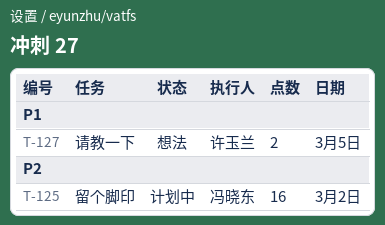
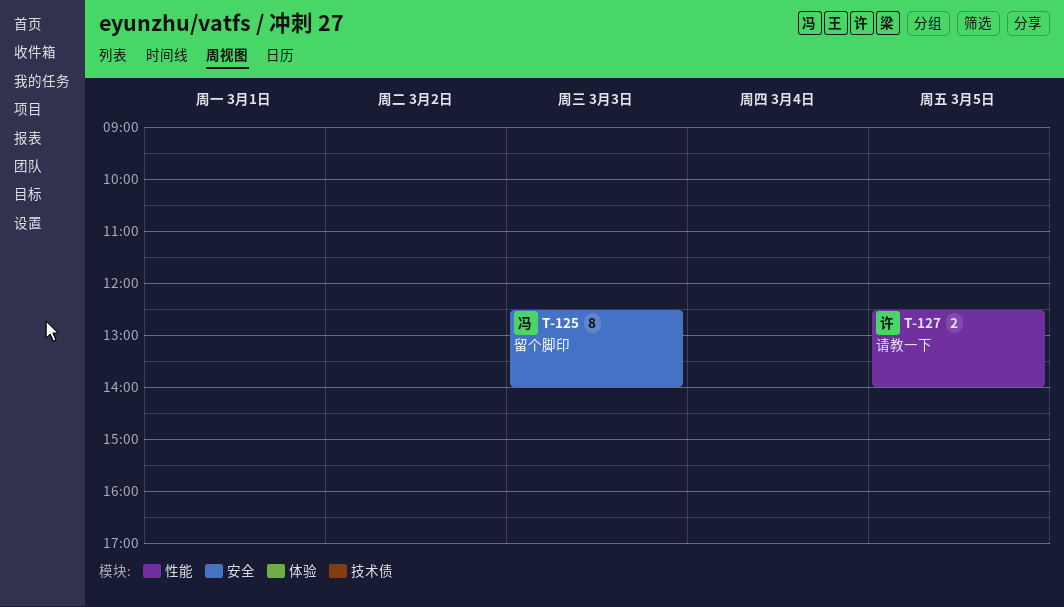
T-125, estimate: 16 -> 8
T-125, day: Mar 2 -> Mar 3

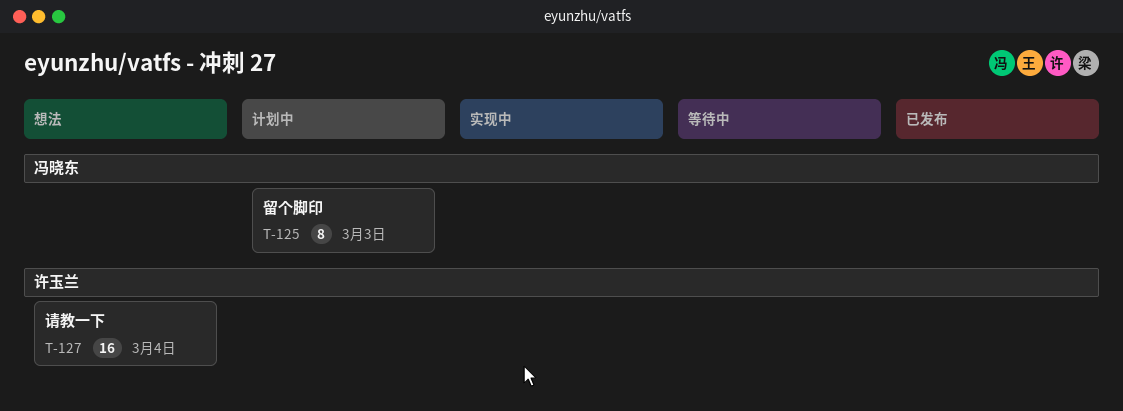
T-127, estimate: 2 -> 16
T-127, day: Mar 5 -> Mar 4

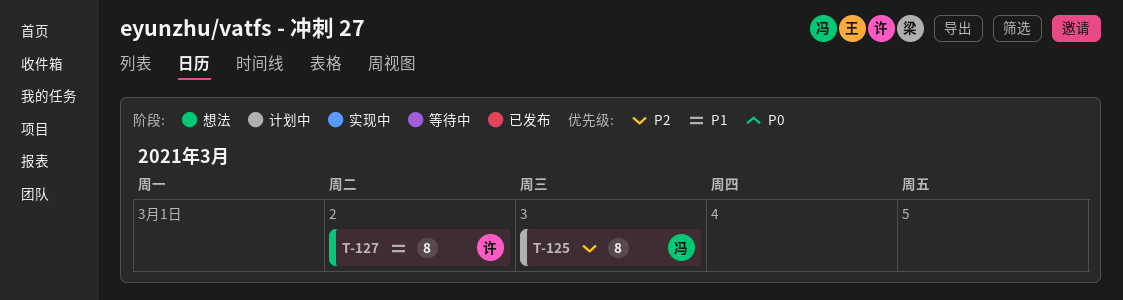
T-127, estimate: 16 -> 8
T-127, day: Mar 4 -> Mar 2

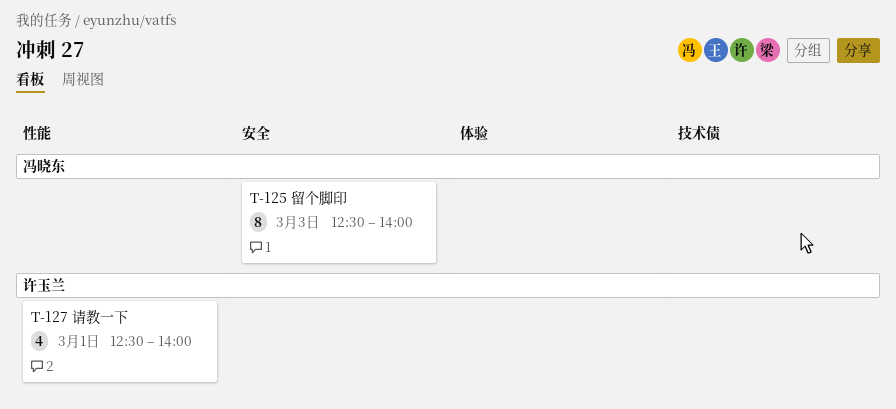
T-127, estimate: 8 -> 4
T-127, day: Mar 2 -> Mar 1

